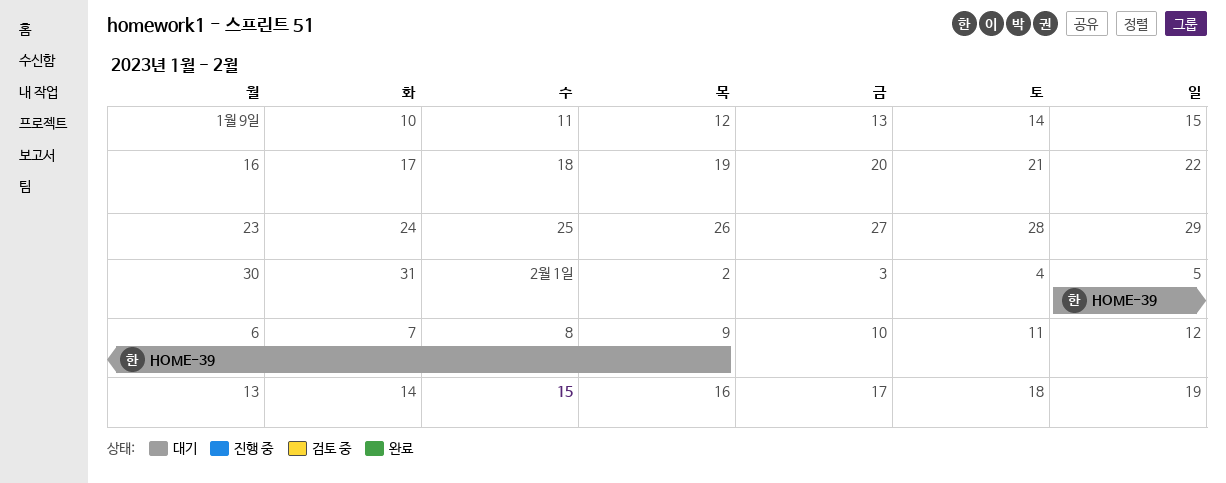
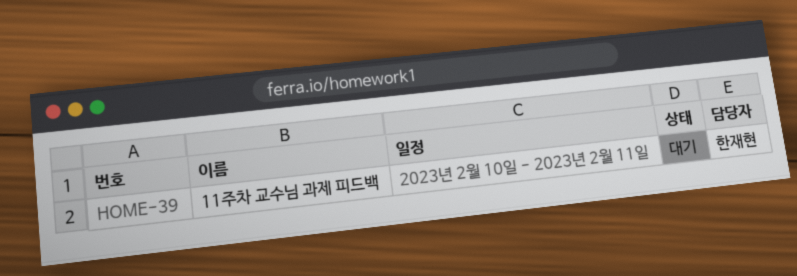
HOME-39, start: Feb 5 -> Feb 10
HOME-39, due: Feb 9 -> Feb 11

